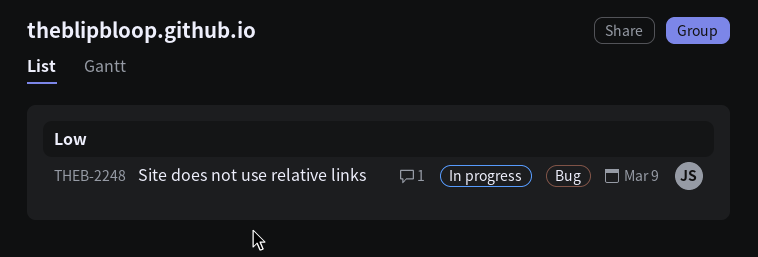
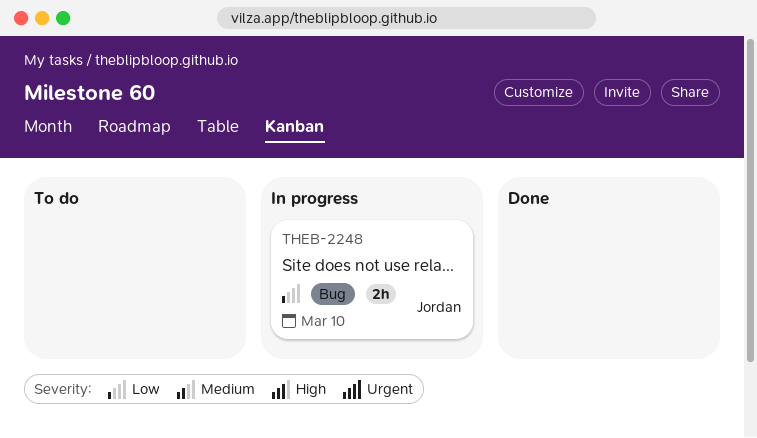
THEB-2248, due: Mar 9 -> Mar 10

